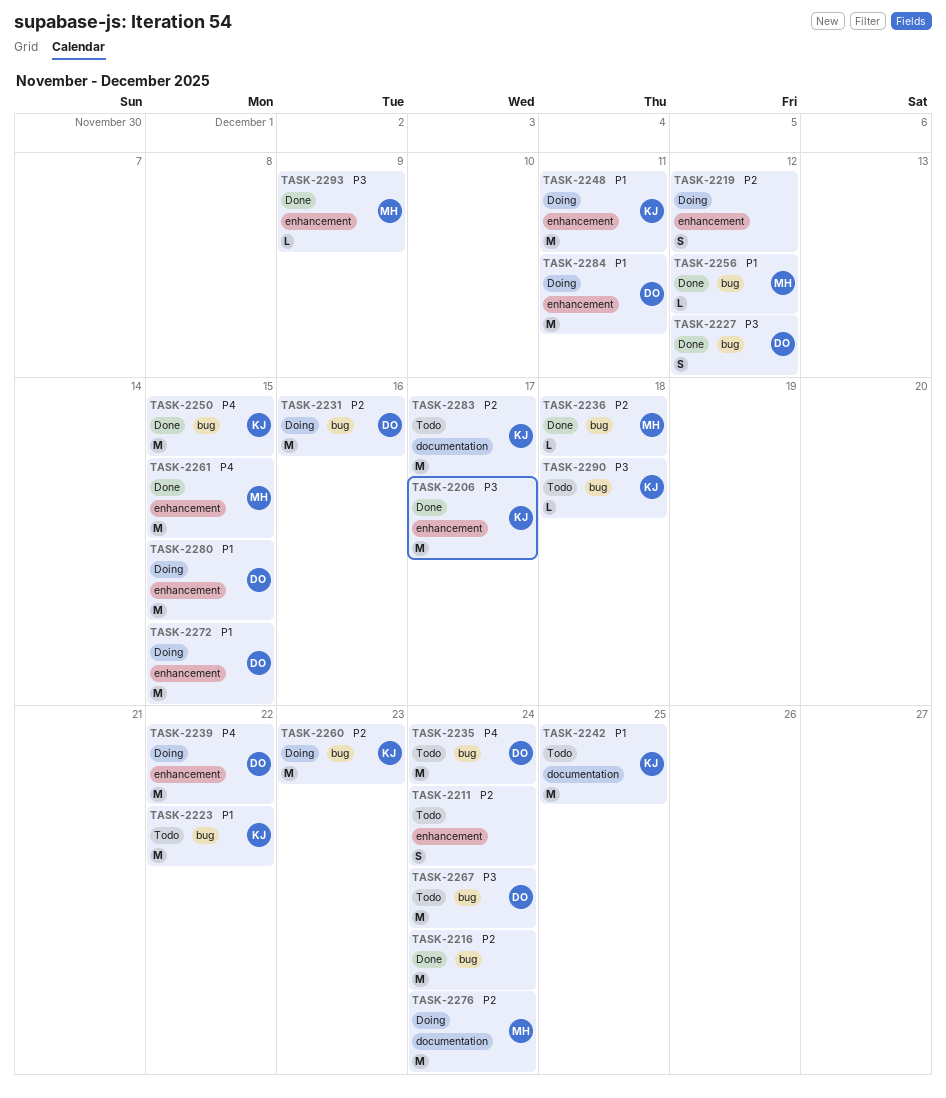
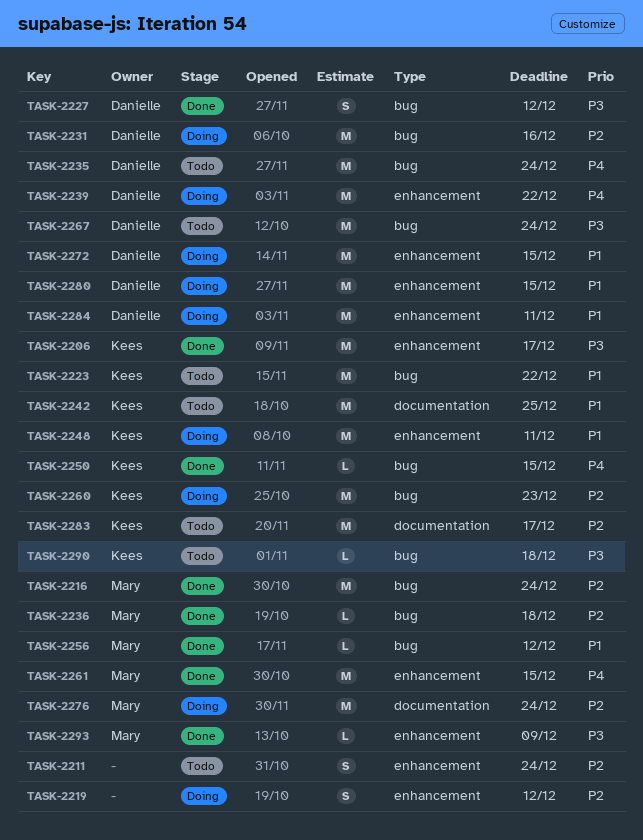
TASK-2216, owner: none -> Mary
TASK-2250, estimate: M -> L

